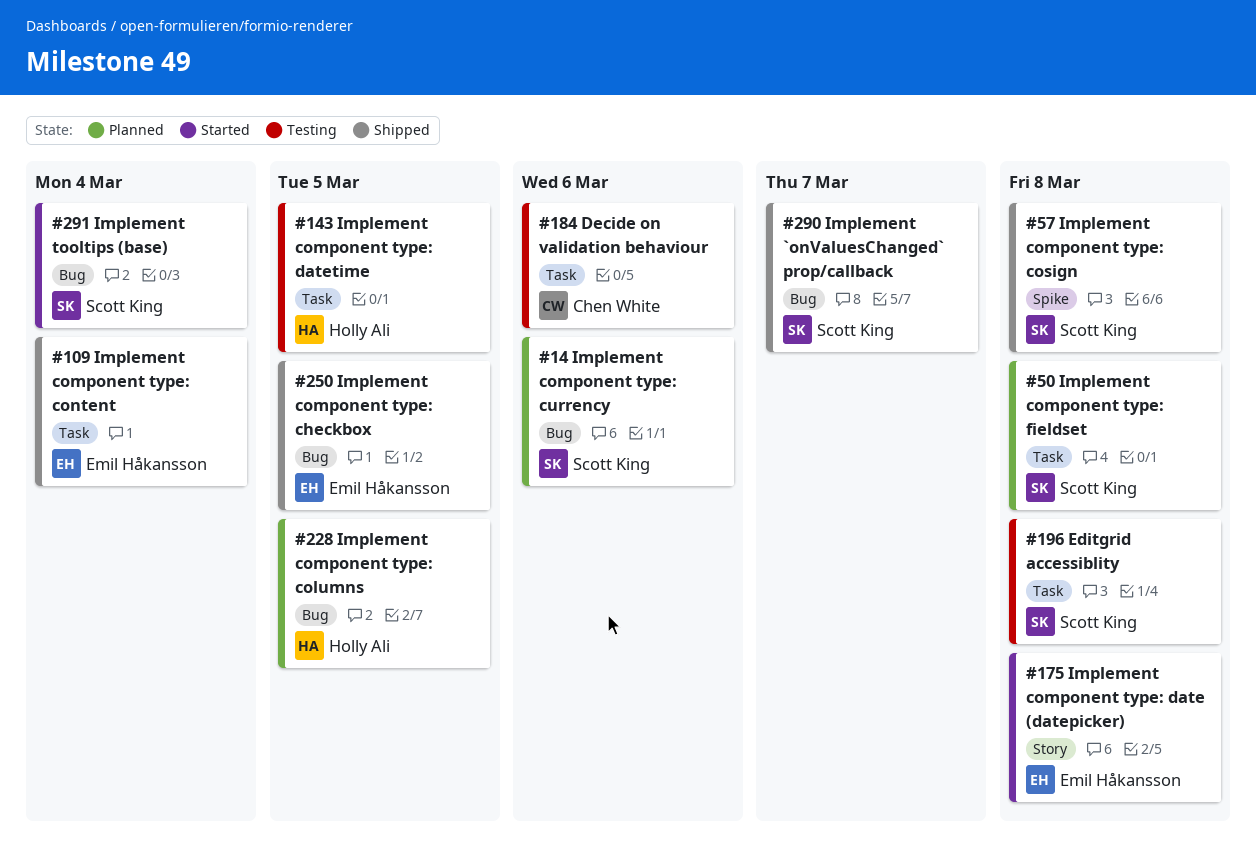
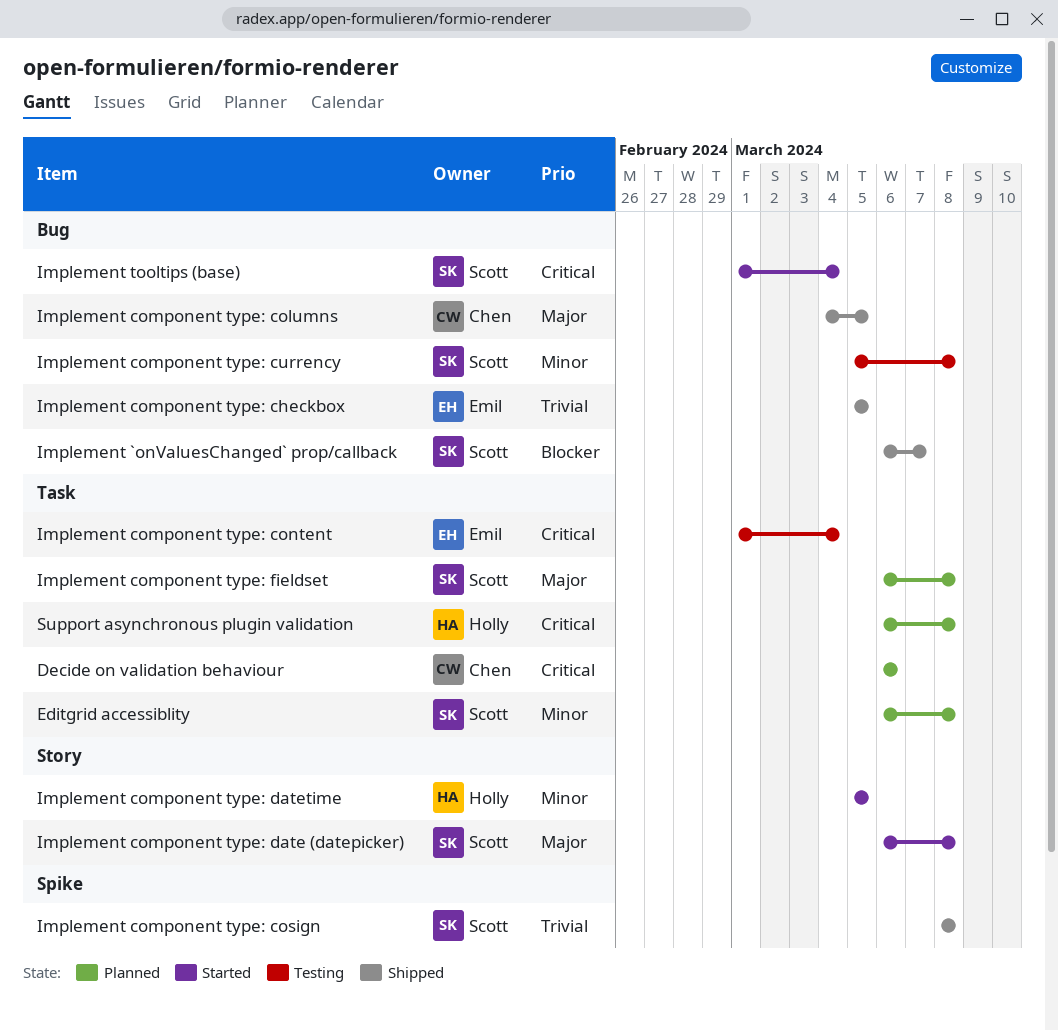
Decide on validation behaviour, status: Testing -> Planned
Editgrid accessiblity, status: Testing -> Planned
Implement component type: columns, status: Planned -> Shipped
Implement component type: columns, owner: Holly Ali -> Chen White
Implement component type: content, status: Shipped -> Testing
Implement component type: currency, status: Planned -> Testing
Implement component type: currency, due: Mar 6 -> Mar 8
Implement component type: date (datepicker), owner: Emil Håkansson -> Scott King
Implement component type: datetime, status: Testing -> Started
Implement component type: datetime, label: Task -> Story
Support asynchronous plugin validation: none -> present

